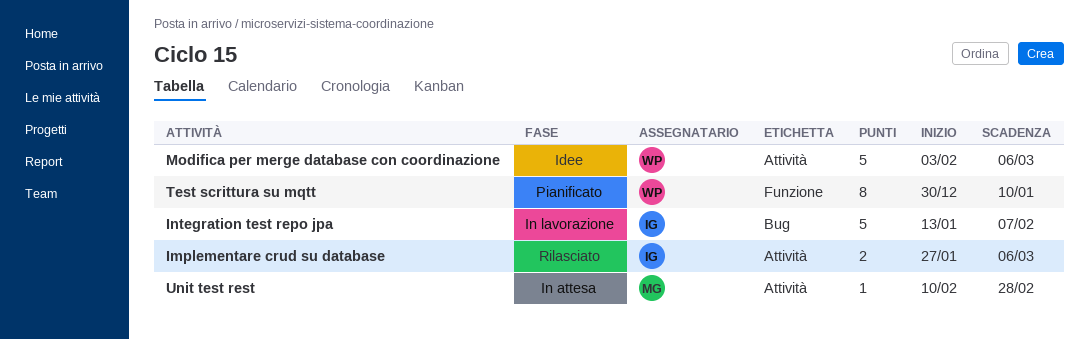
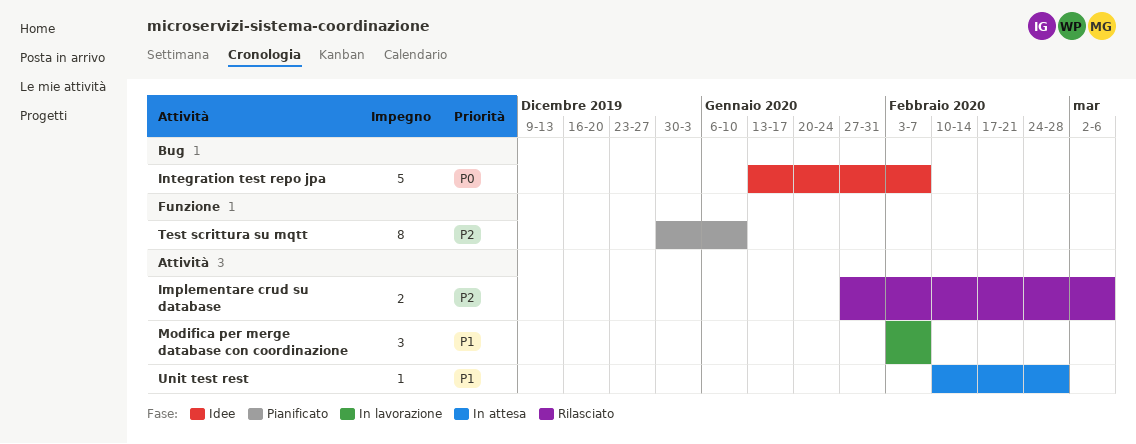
Integration test repo jpa, status: In lavorazione -> Idee
Modifica per merge database con coordinazione, status: Idee -> In lavorazione
Modifica per merge database con coordinazione, estimate: 5 -> 3
Modifica per merge database con coordinazione, due: Mar 6 -> Feb 7

